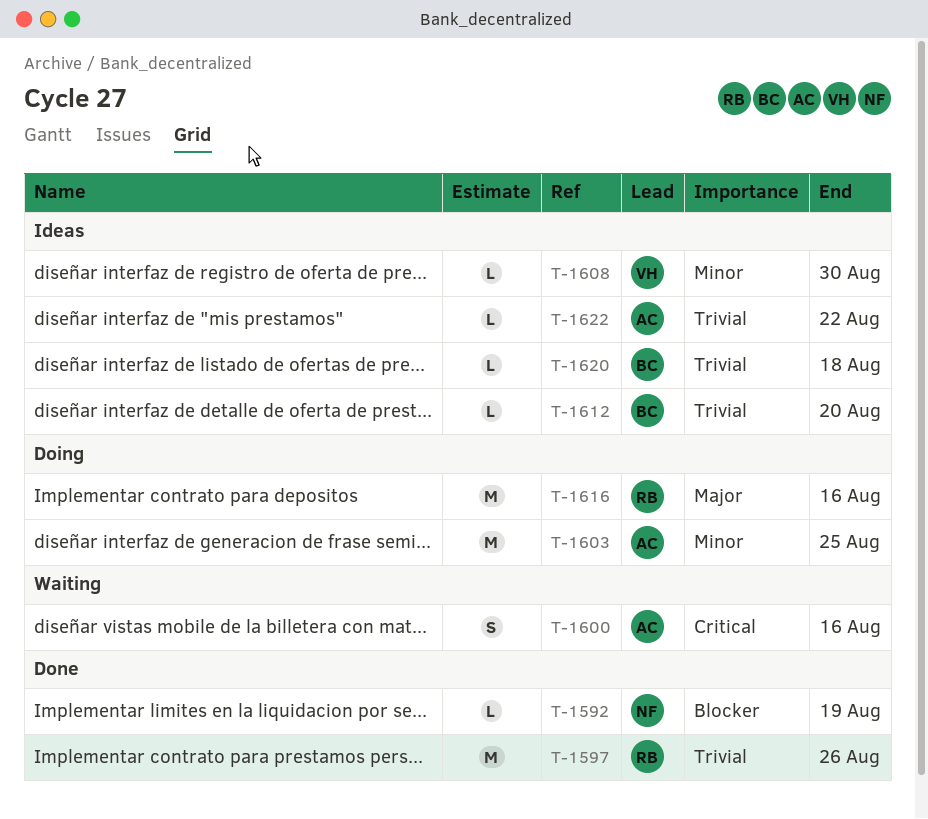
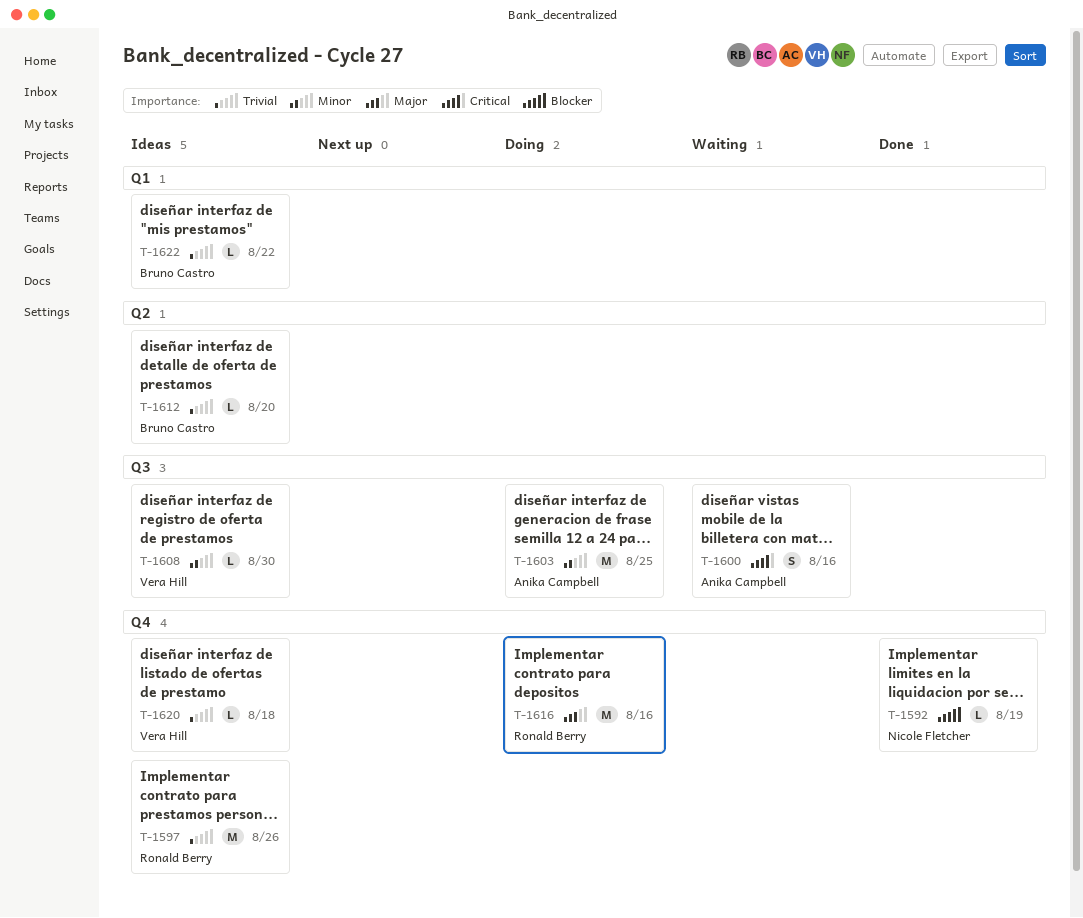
T-1597, status: Done -> Ideas
T-1620, owner: Bruno Castro -> Vera Hill
T-1622, owner: Anika Campbell -> Bruno Castro

